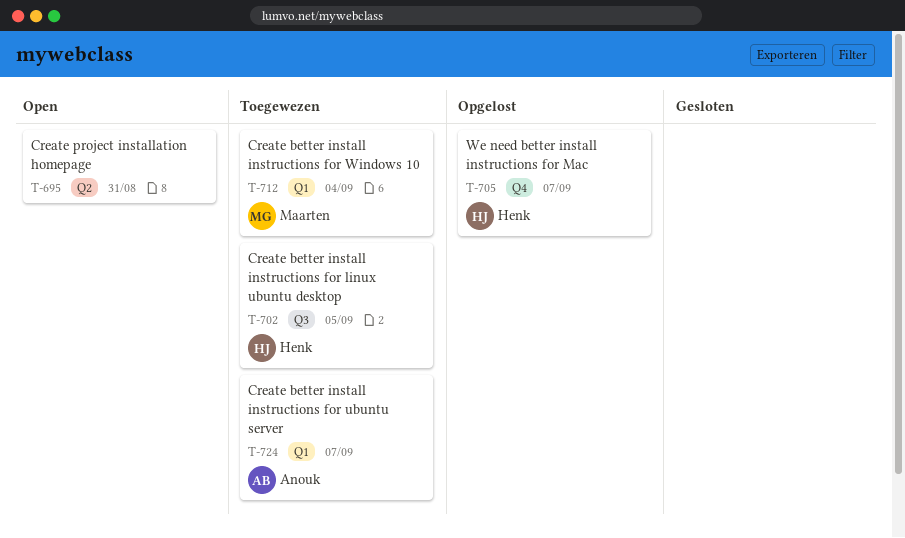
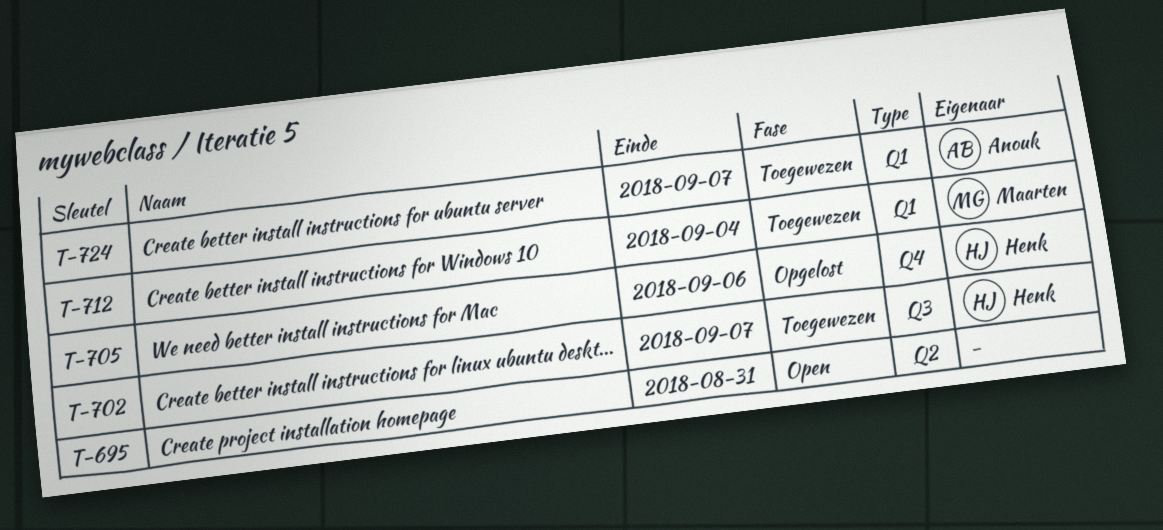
T-702, due: Sep 5 -> Sep 7
T-705, due: Sep 7 -> Sep 6

